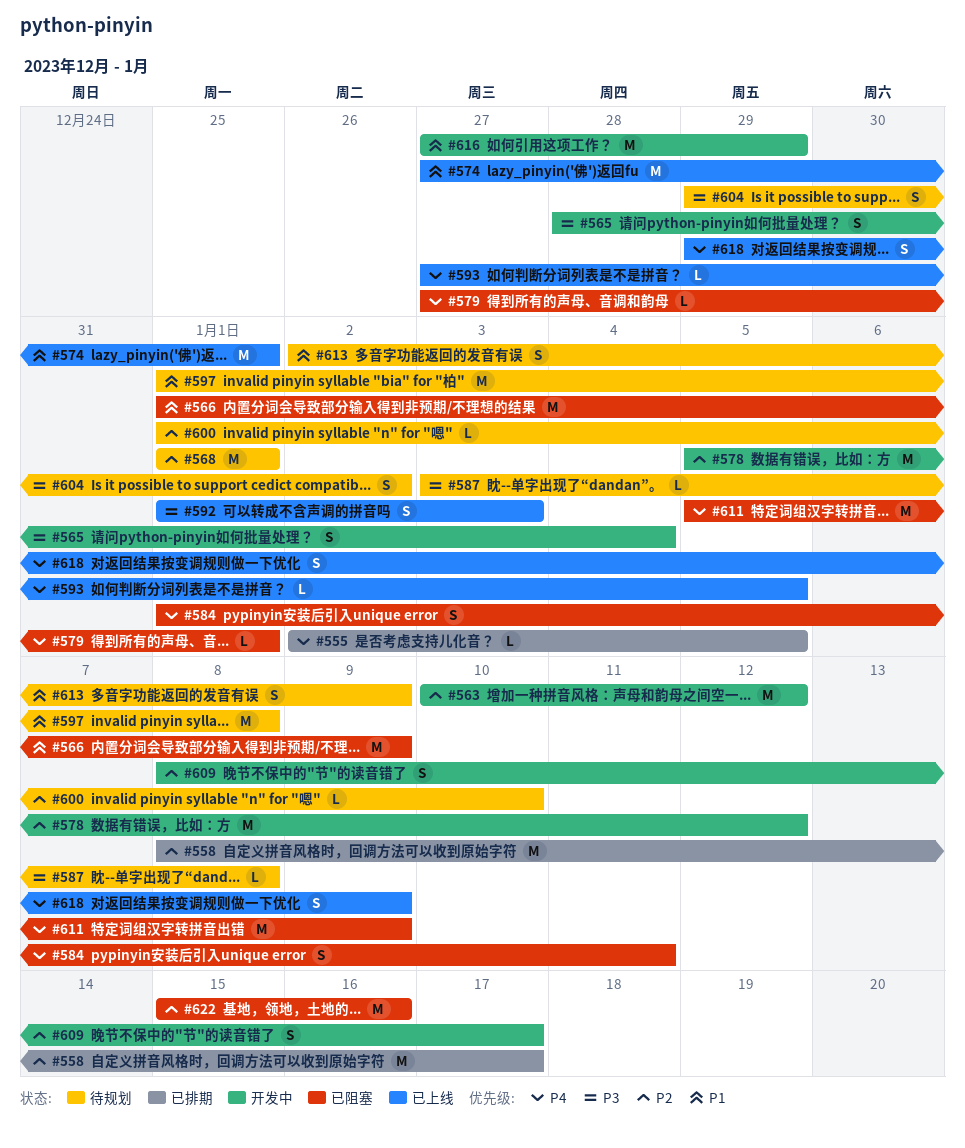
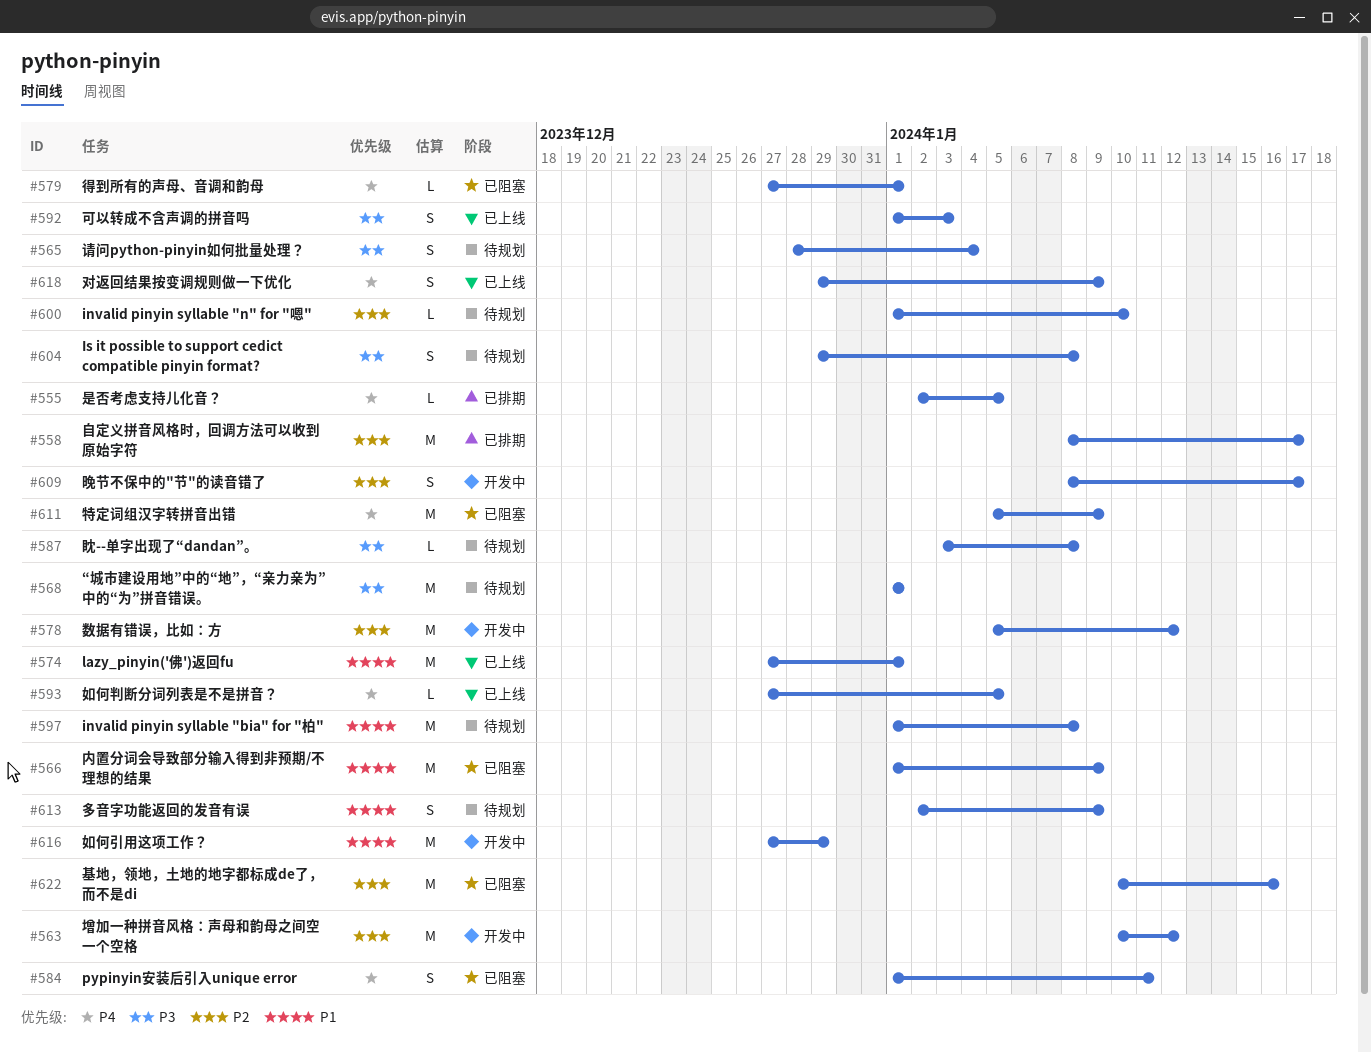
#565, status: 开发中 -> 待规划
#568, priority: P2 -> P3
#604, due: Jan 2 -> Jan 8
#622, start: Jan 15 -> Jan 10

